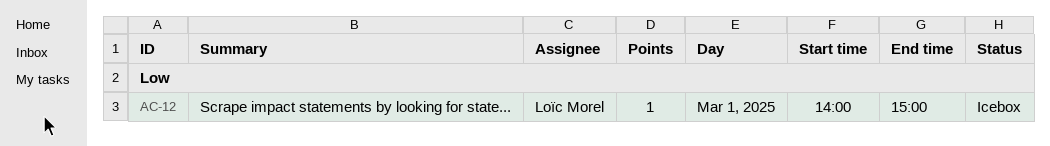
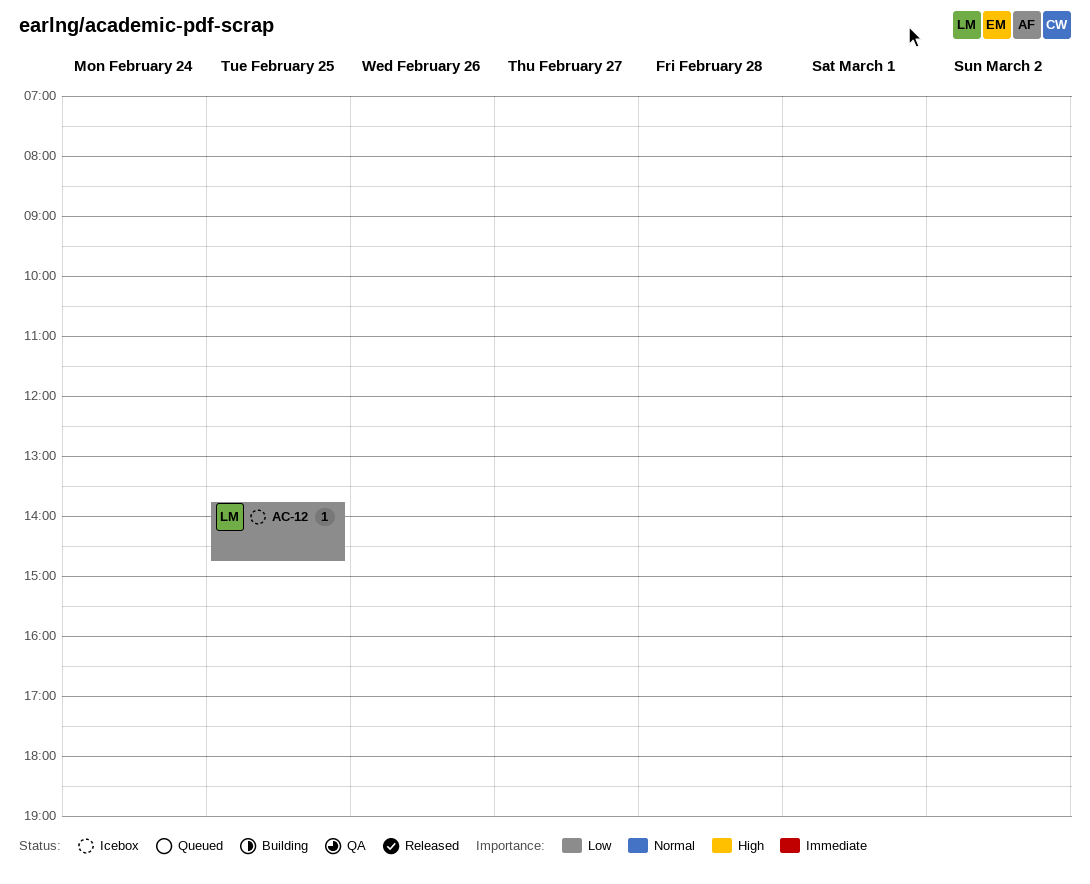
AC-12, day: Mar 1 -> Feb 25
AC-12, begins: 14:00 -> 13:45
AC-12, ends: 15:00 -> 14:45

